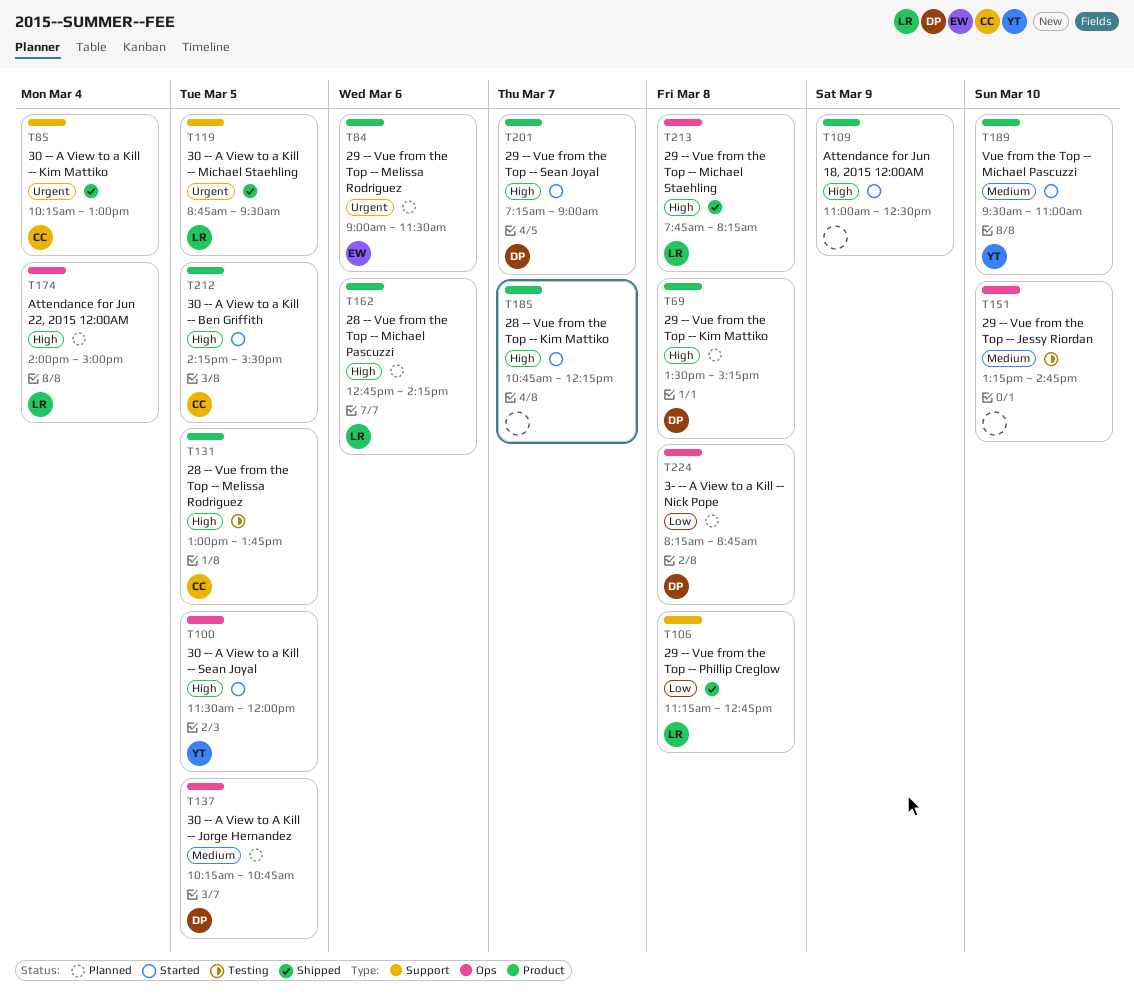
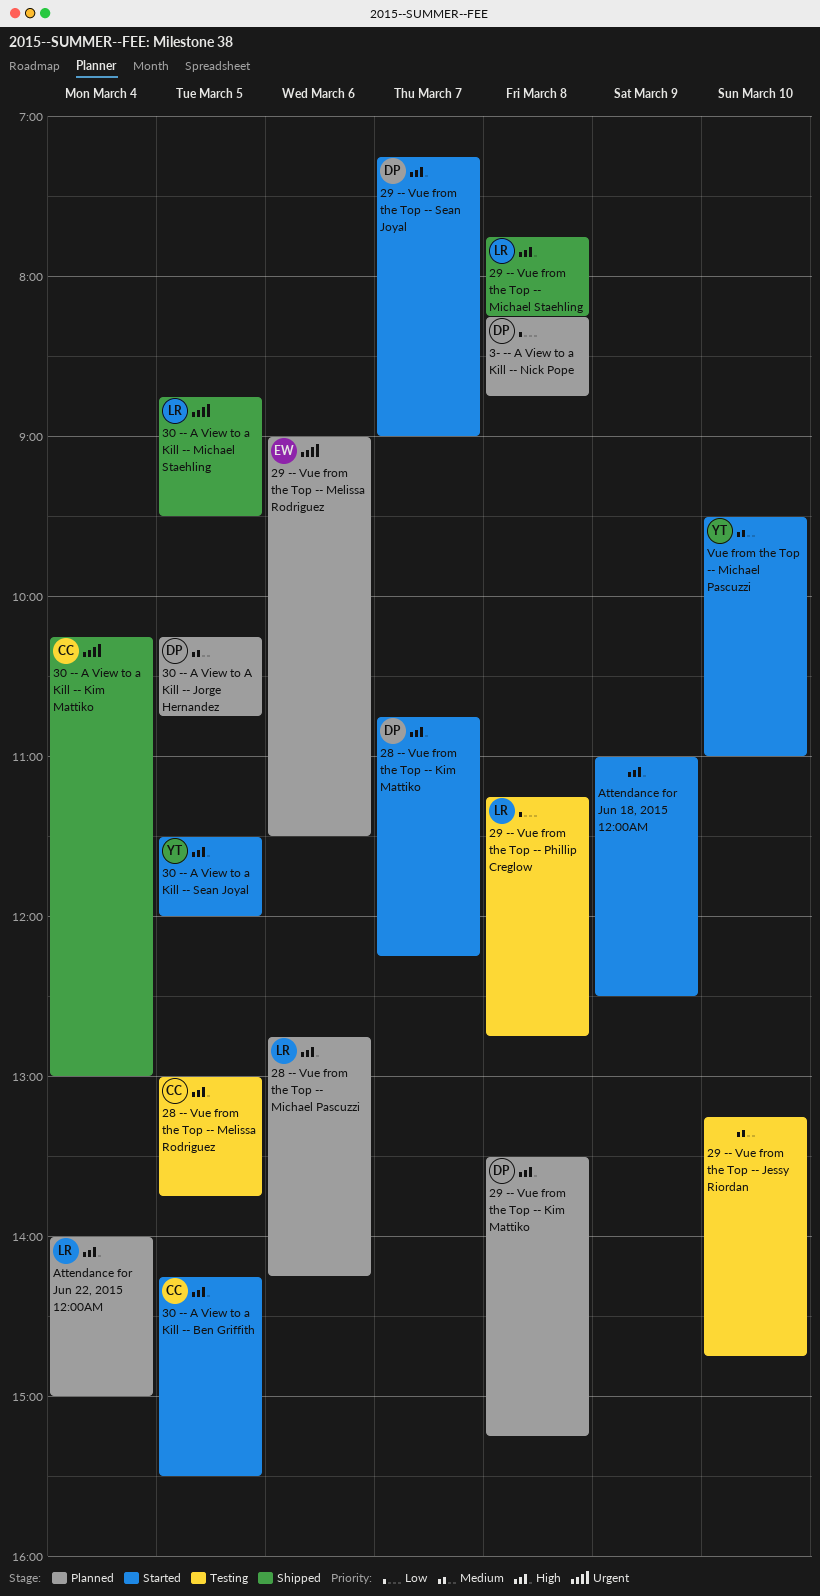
28 -- Vue from the Top -- Kim Mattiko, owner: none -> DP
29 -- Vue from the Top -- Phillip Creglow, status: Shipped -> Testing

